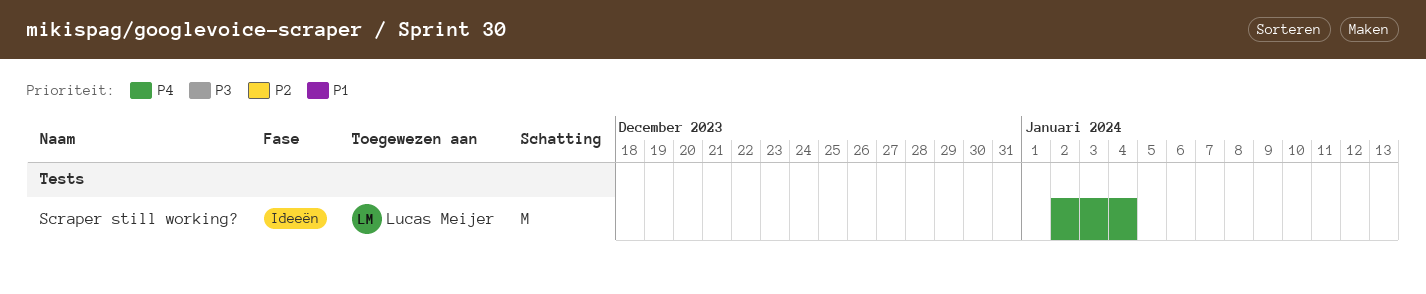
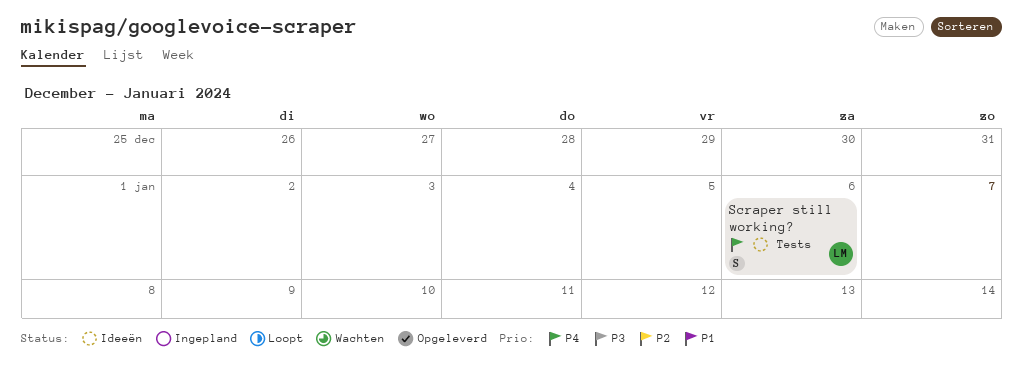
Scraper still working?, estimate: M -> S
Scraper still working?, due: Jan 4 -> Jan 6

